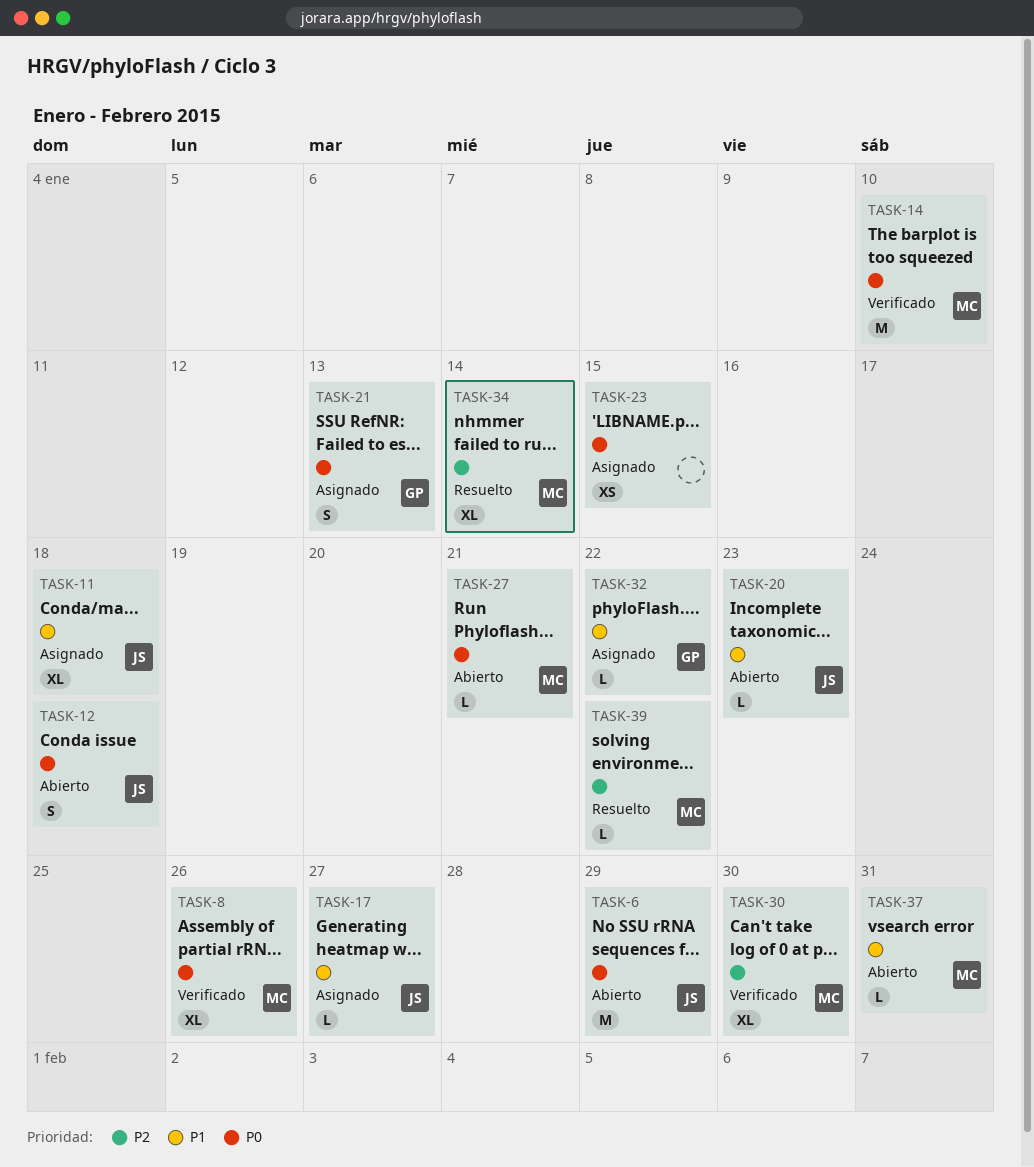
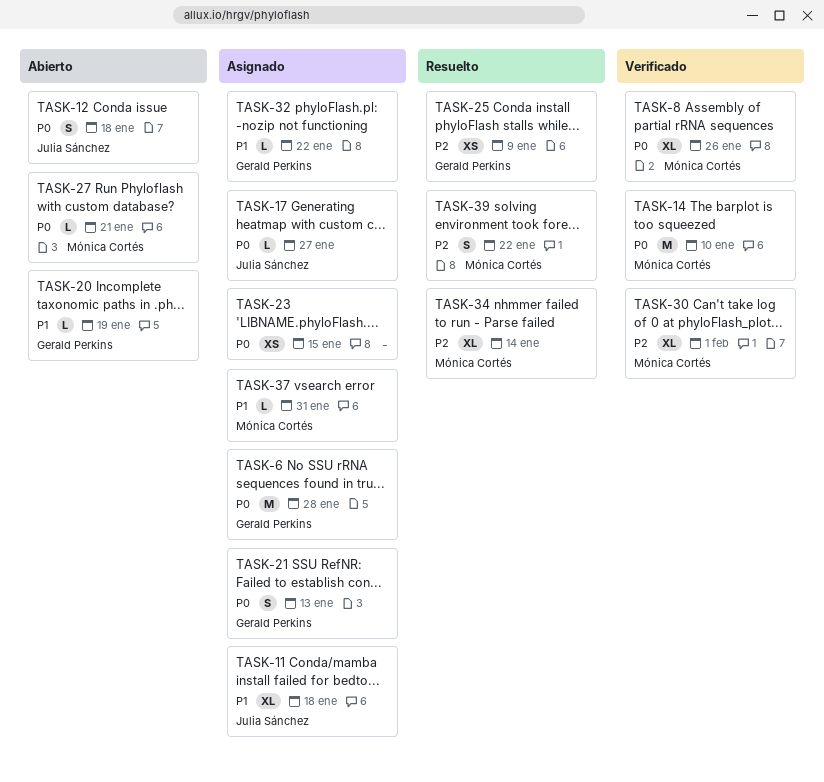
TASK-6, status: Abierto -> Asignado
TASK-6, owner: Julia Sánchez -> Gerald Perkins
TASK-6, due: Jan 29 -> Jan 28
TASK-17, priority: P1 -> P0
TASK-20, owner: Julia Sánchez -> Gerald Perkins
TASK-20, due: Jan 23 -> Jan 19
TASK-25: none -> present
TASK-30, due: Jan 30 -> Feb 1
TASK-37, status: Abierto -> Asignado
TASK-39, estimate: L -> S

